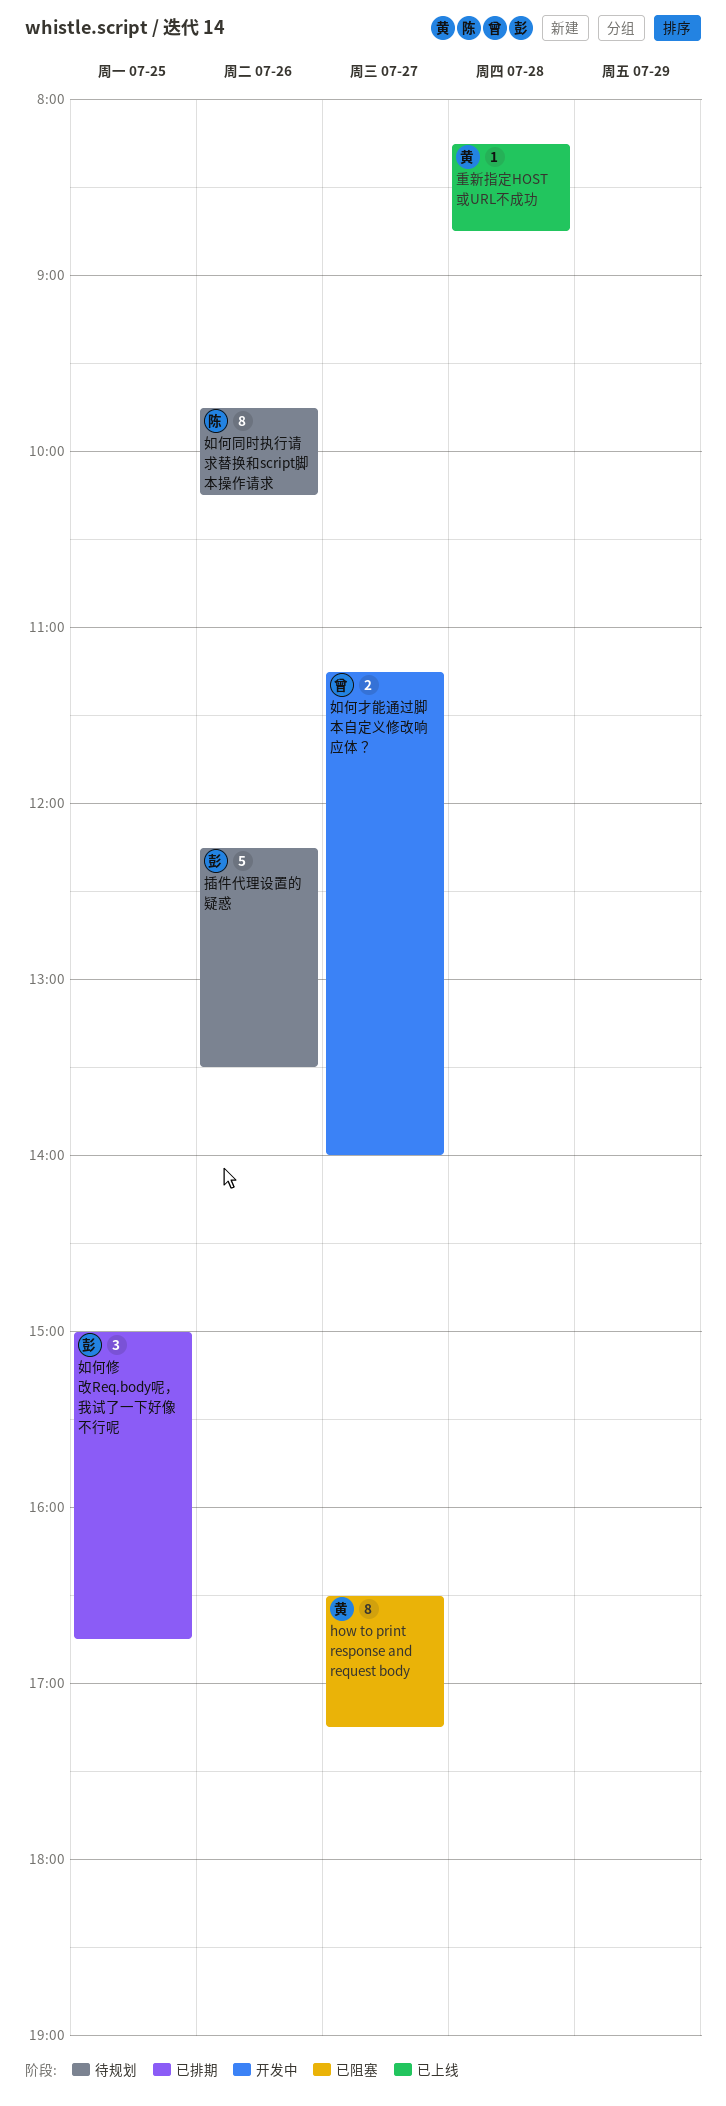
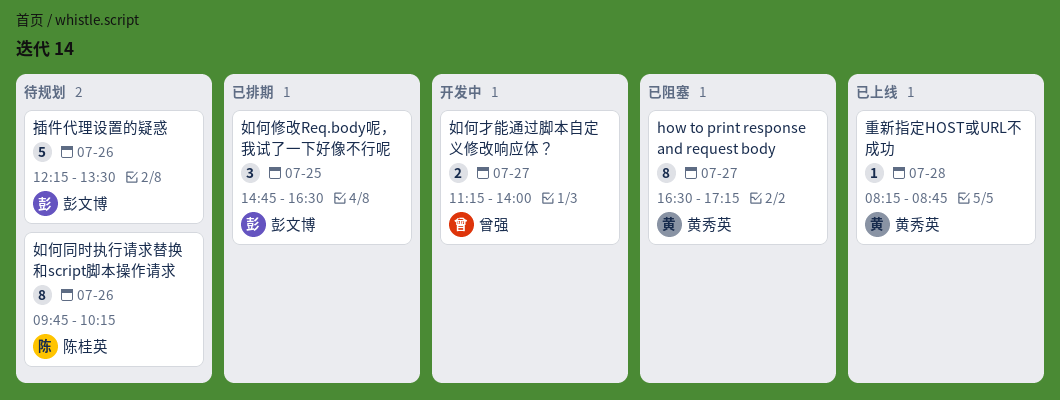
如何修改Req.body呢，我试了一下好像不行呢, begins: 15:00 -> 14:45
如何修改Req.body呢，我试了一下好像不行呢, ends: 16:45 -> 16:30

